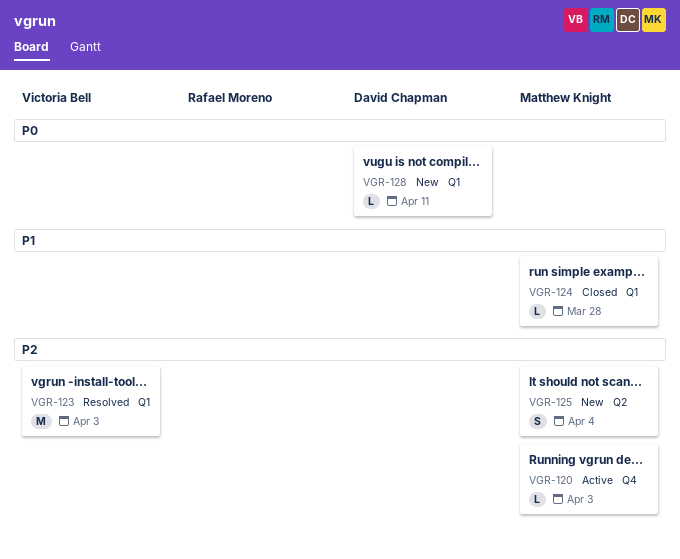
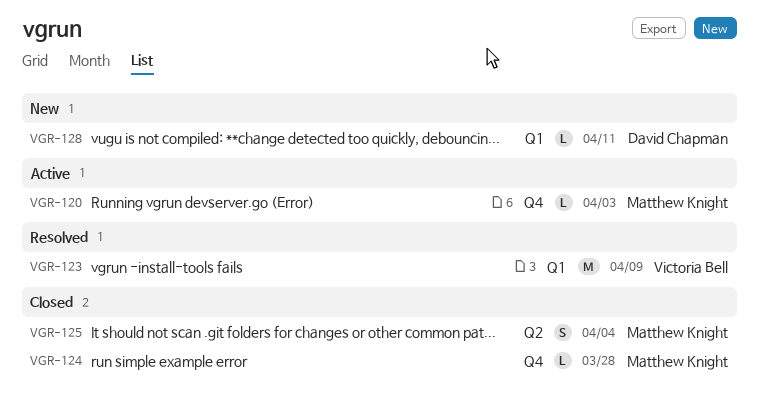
VGR-123, due: Apr 3 -> Apr 9
VGR-124, label: Q1 -> Q4
VGR-125, status: New -> Closed

